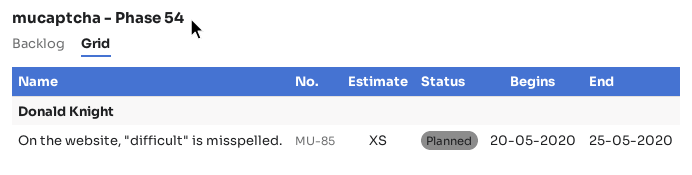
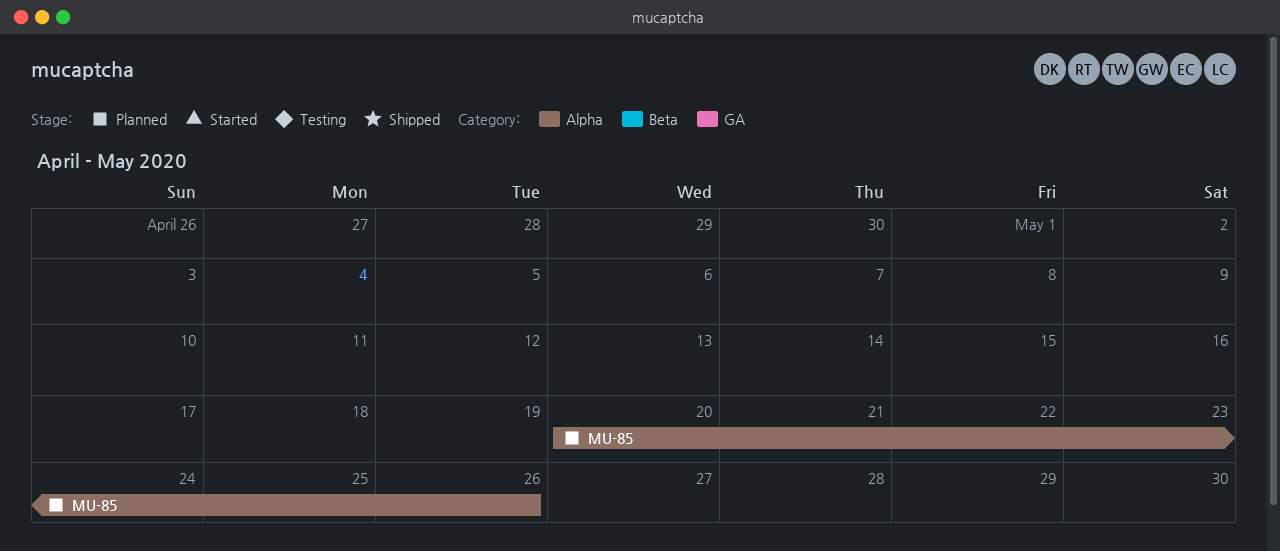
MU-85, due: May 25 -> May 26

